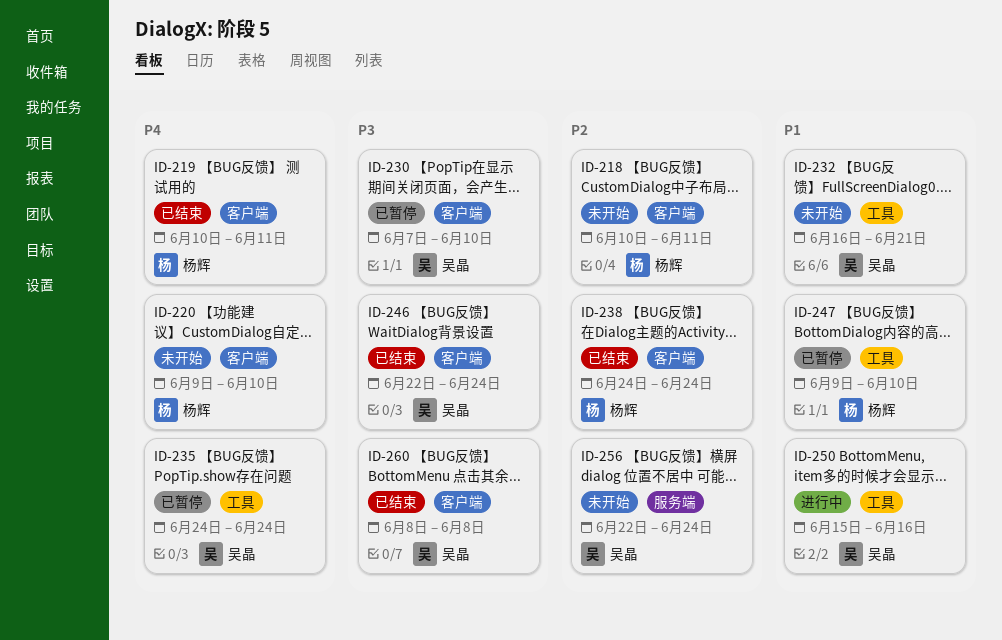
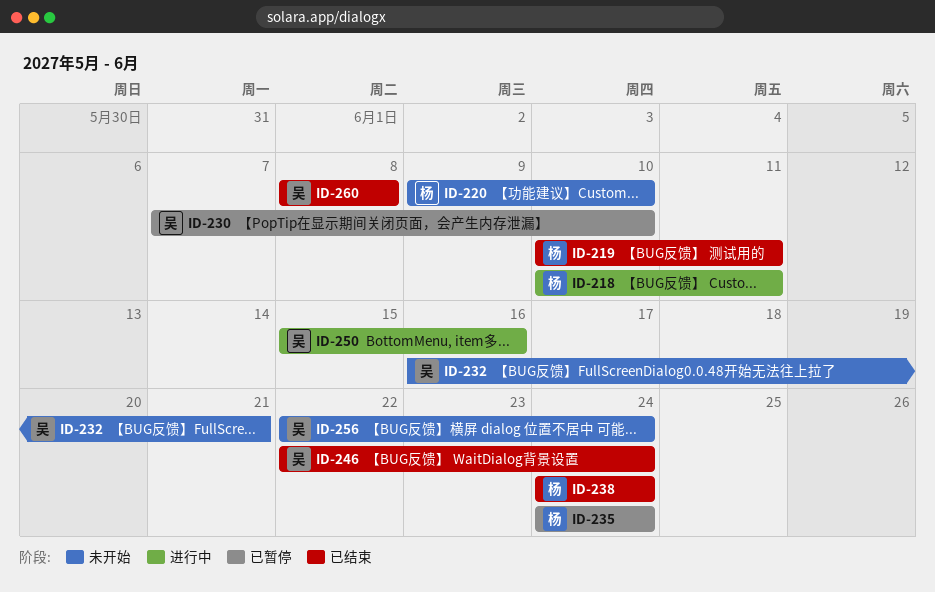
ID-218, status: 未开始 -> 进行中
ID-235, owner: 吴晶 -> 杨辉
ID-247: present -> none

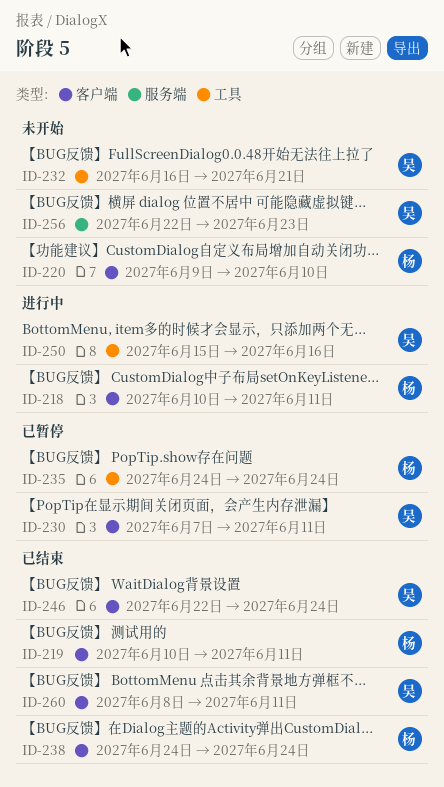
ID-230, due: Jun 10 -> Jun 11
ID-256, due: Jun 24 -> Jun 23
ID-260, due: Jun 8 -> Jun 11

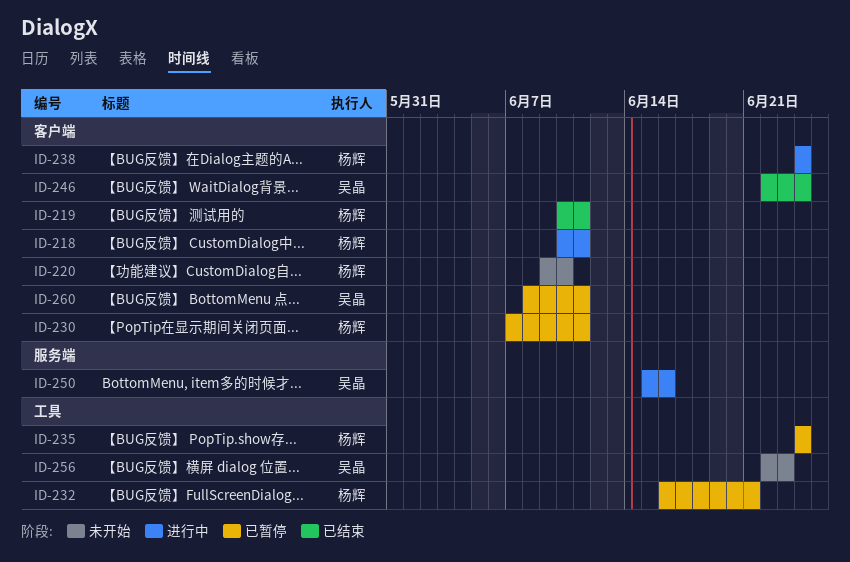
ID-230, owner: 吴晶 -> 杨辉
ID-232, status: 未开始 -> 已暂停
ID-232, owner: 吴晶 -> 杨辉
ID-238, status: 已结束 -> 进行中
ID-250, label: 工具 -> 服务端
ID-256, label: 服务端 -> 工具
ID-260, status: 已结束 -> 已暂停

